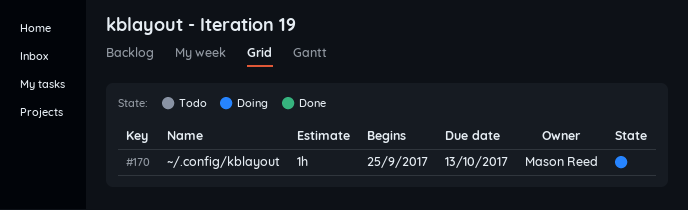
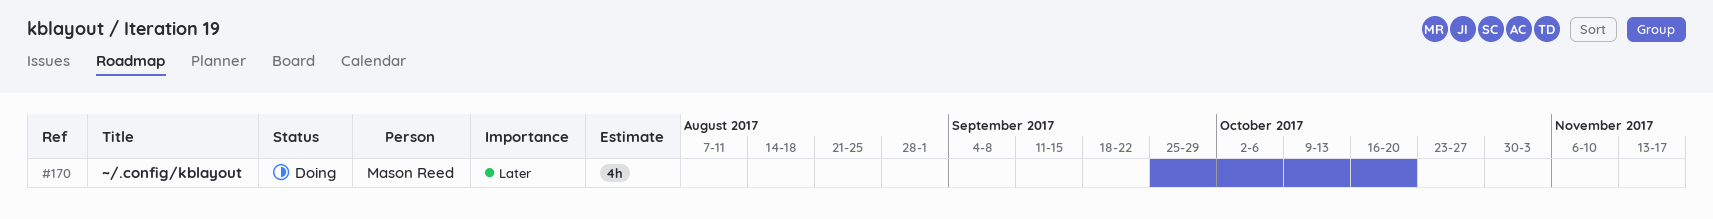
#170, estimate: 1h -> 4h
#170, due: Oct 13 -> Oct 20

